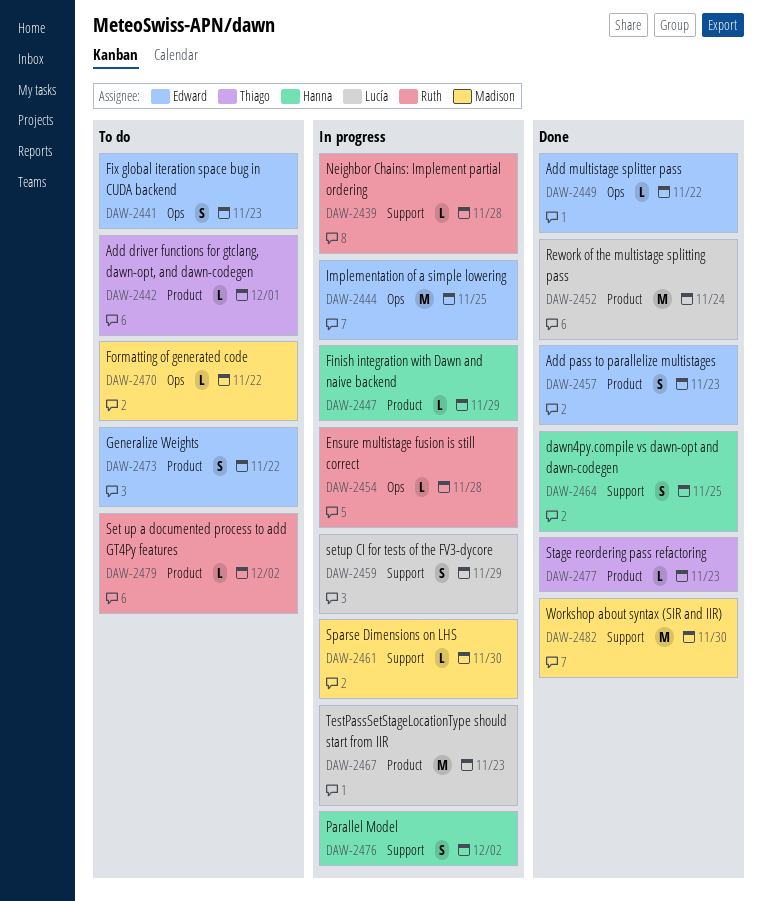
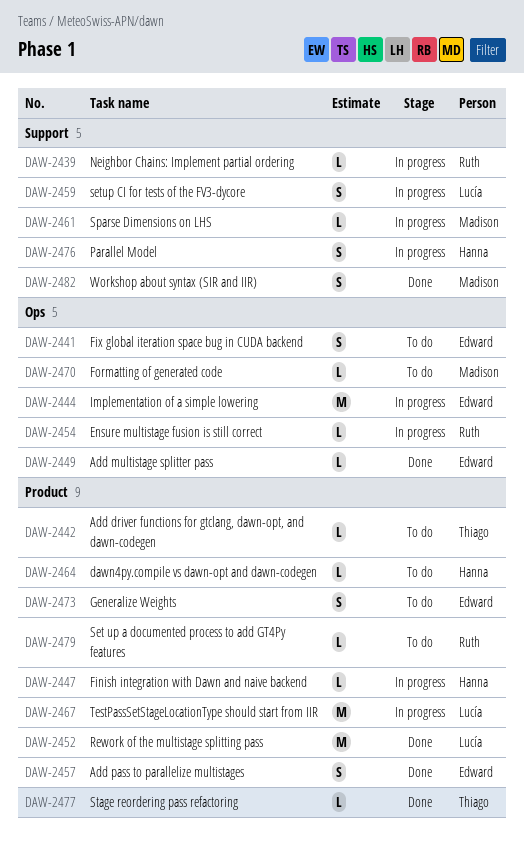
DAW-2464, status: Done -> To do
DAW-2464, label: Support -> Product
DAW-2464, estimate: S -> L
DAW-2482, estimate: M -> S

